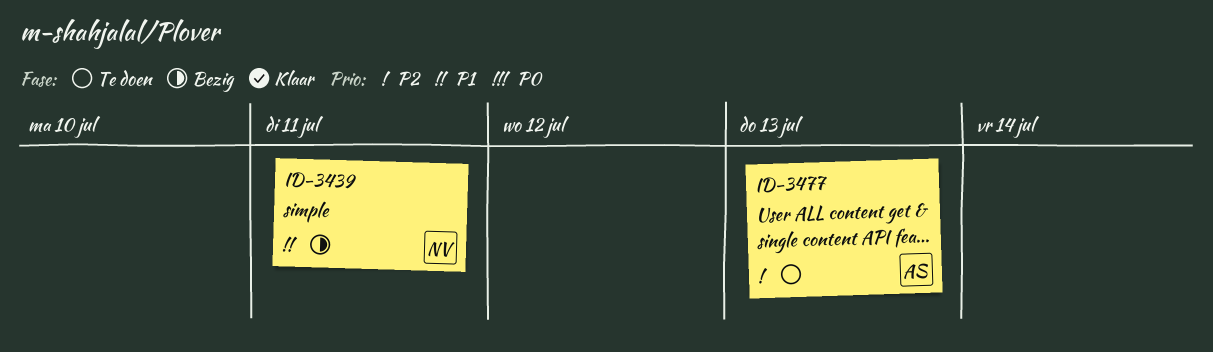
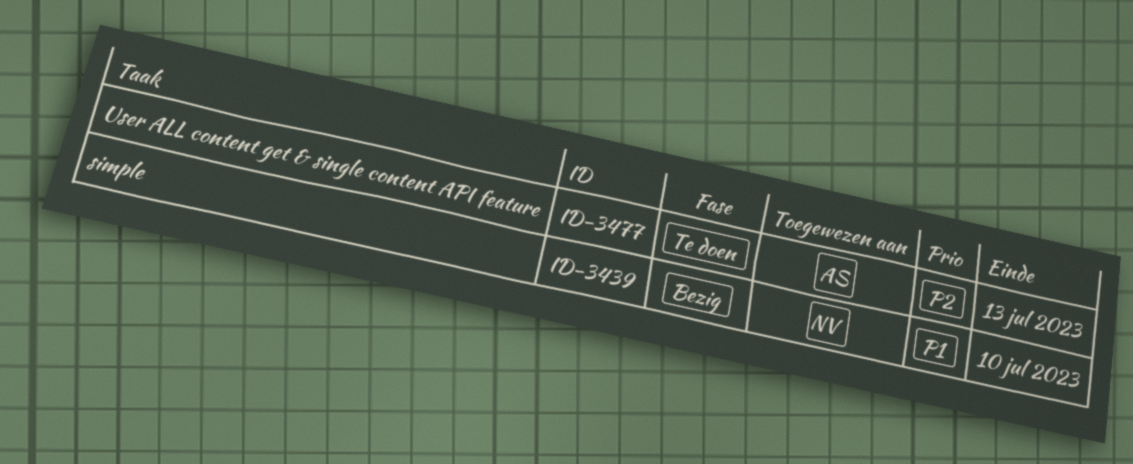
ID-3439, due: Jul 11 -> Jul 10

